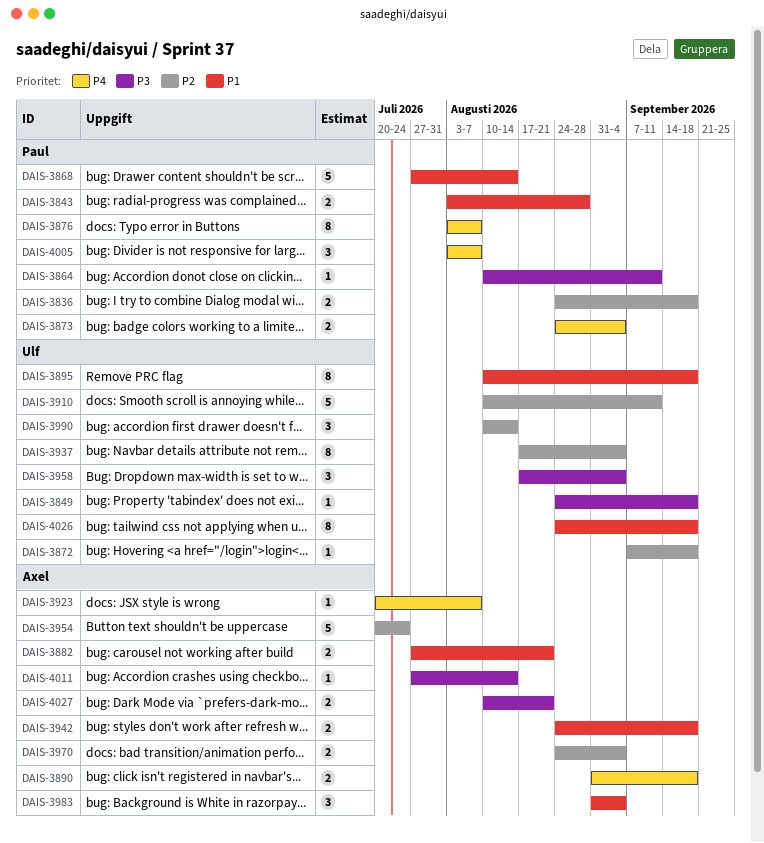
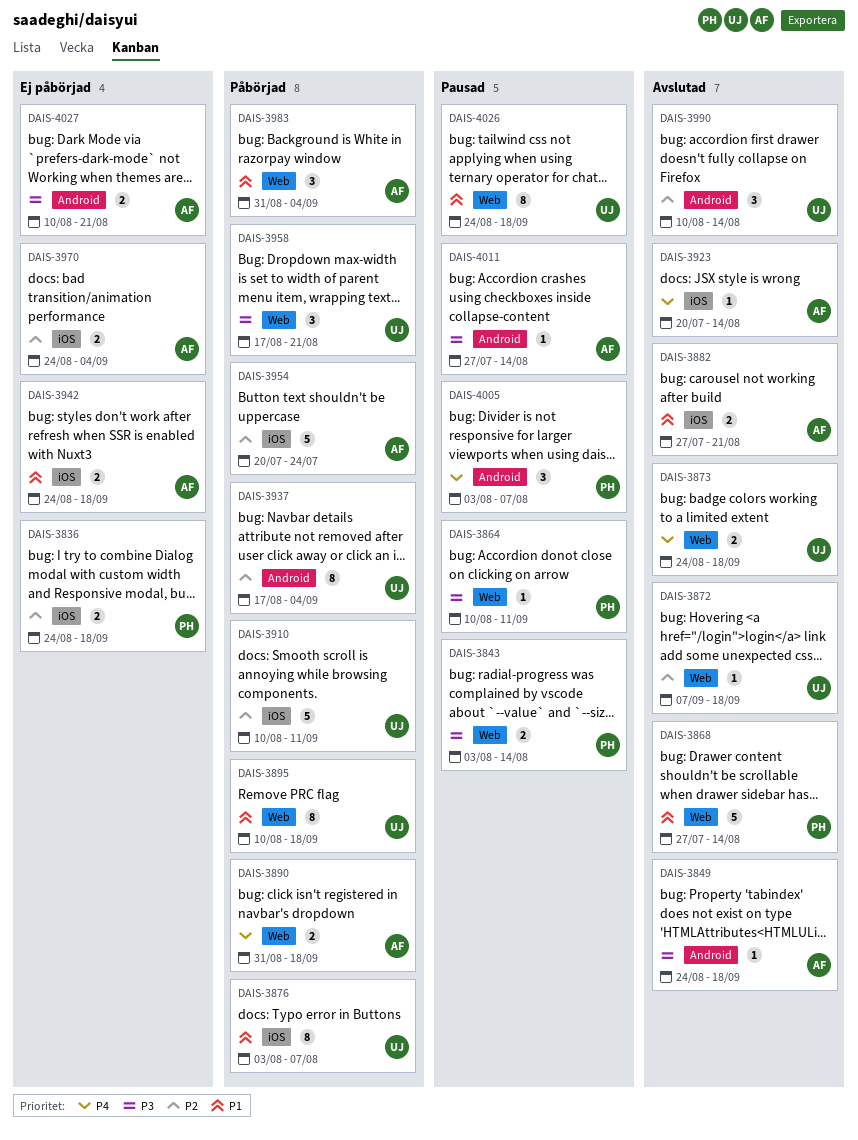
DAIS-3843, priority: P1 -> P3
DAIS-3843, due: Aug 28 -> Aug 14
DAIS-3849, owner: Ulf -> Axel
DAIS-3873, owner: Paul -> Ulf
DAIS-3873, due: Sep 4 -> Sep 18
DAIS-3876, owner: Paul -> Ulf
DAIS-3876, priority: P4 -> P1
DAIS-3923, due: Aug 7 -> Aug 14
DAIS-3958, due: Sep 4 -> Aug 21

